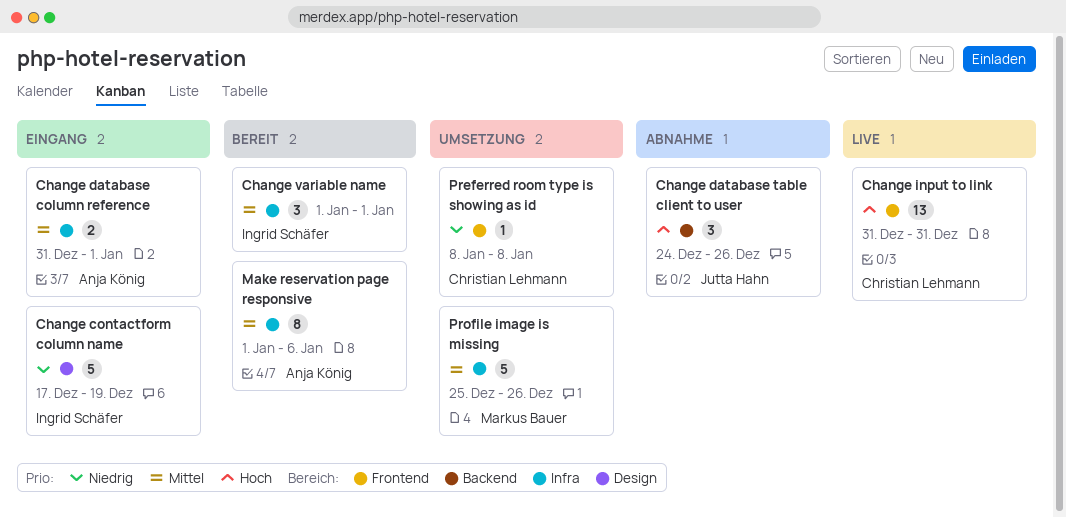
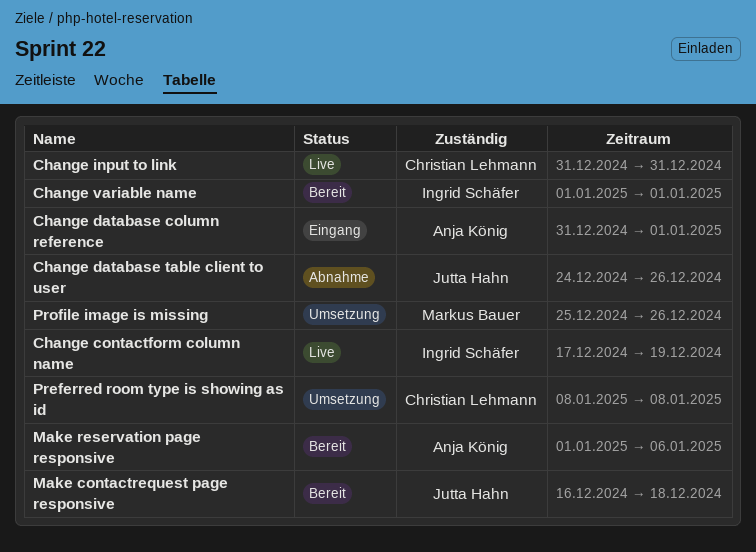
Change contactform column name, status: Eingang -> Live
Make contactrequest page responsive: none -> present

